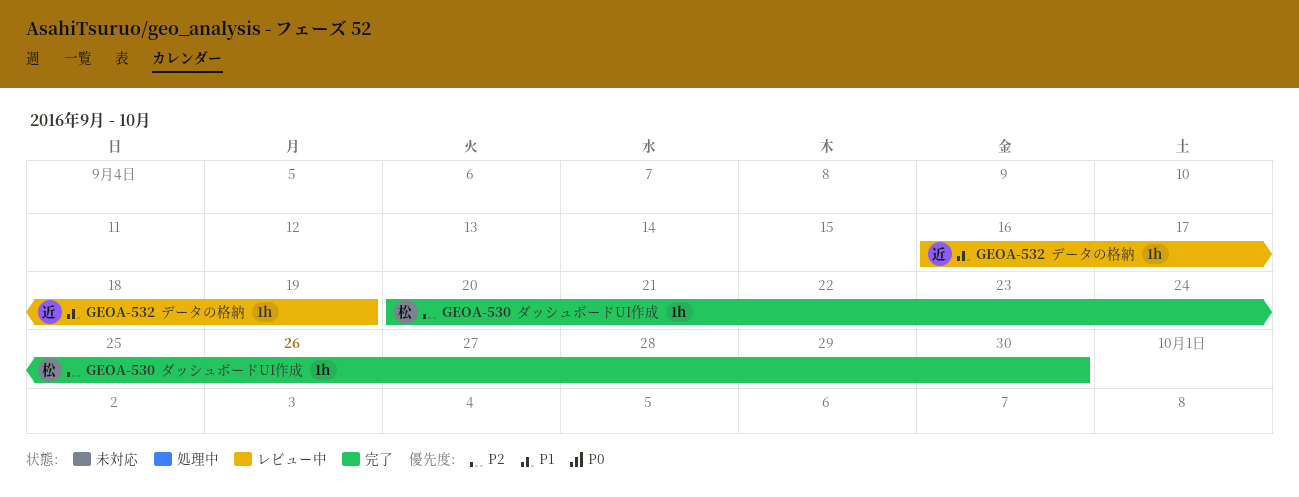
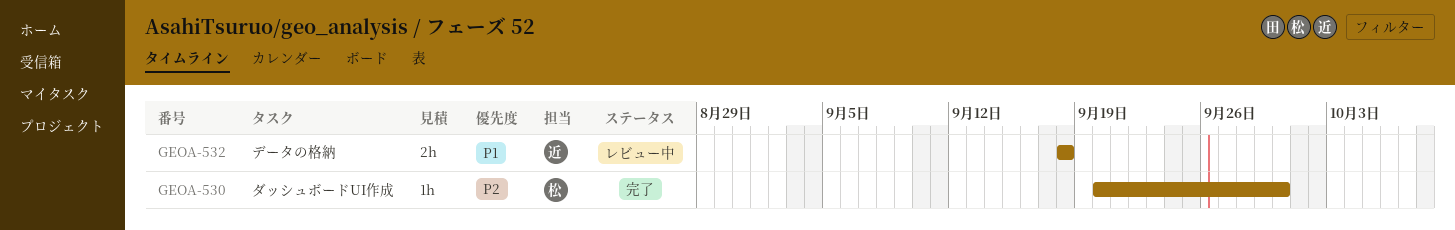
GEOA-532, estimate: 1h -> 2h
GEOA-532, start: Sep 16 -> Sep 18
GEOA-532, due: Sep 19 -> Sep 18

